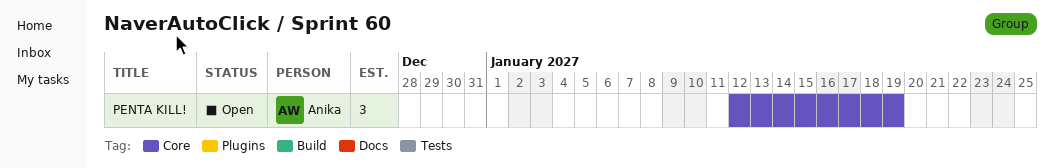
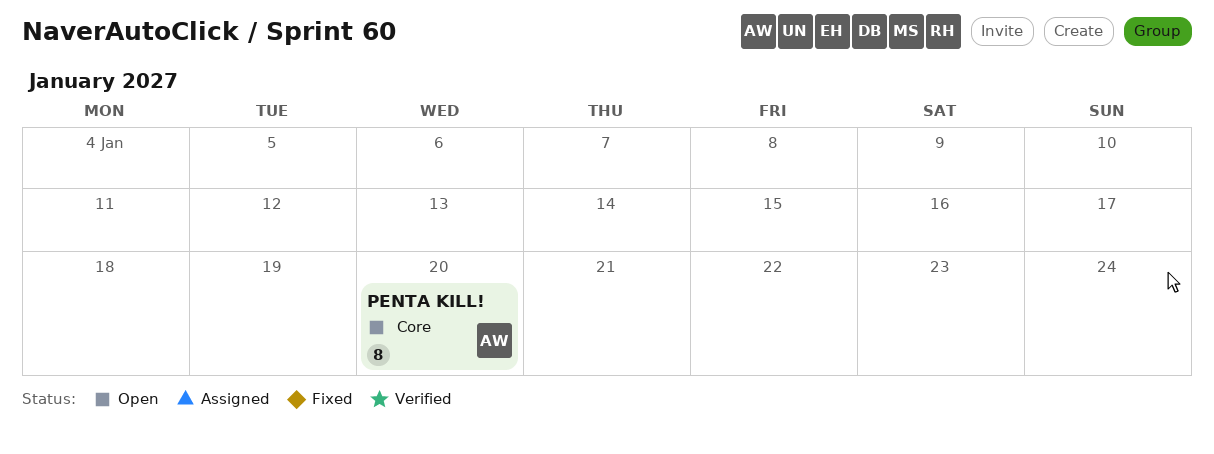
PENTA KILL!, estimate: 3 -> 8
PENTA KILL!, due: Jan 19 -> Jan 20

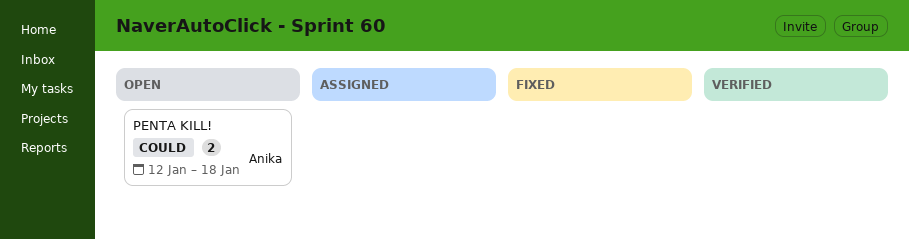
PENTA KILL!, estimate: 8 -> 2
PENTA KILL!, due: Jan 20 -> Jan 18

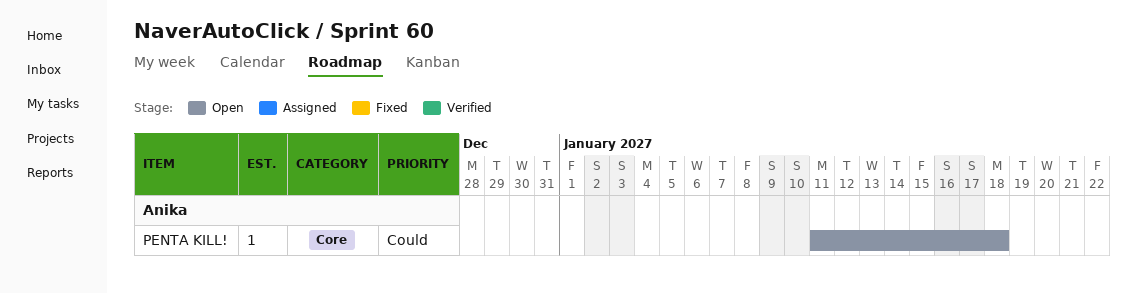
PENTA KILL!, estimate: 2 -> 1
PENTA KILL!, start: Jan 12 -> Jan 11

